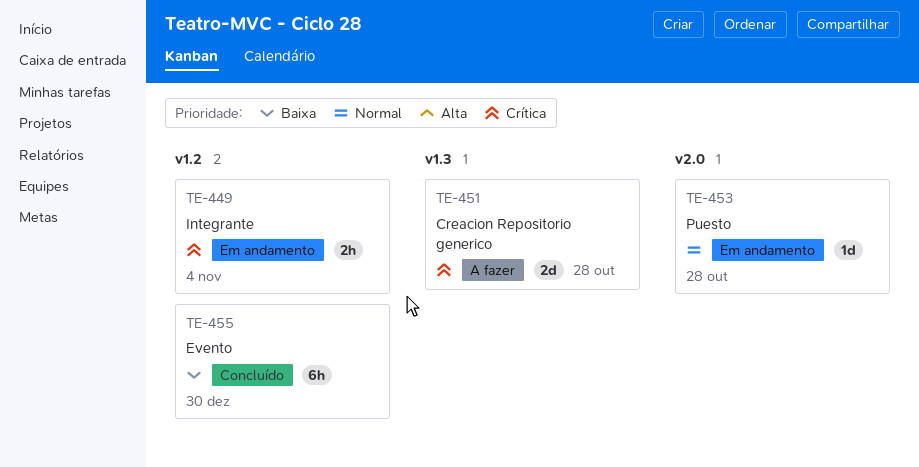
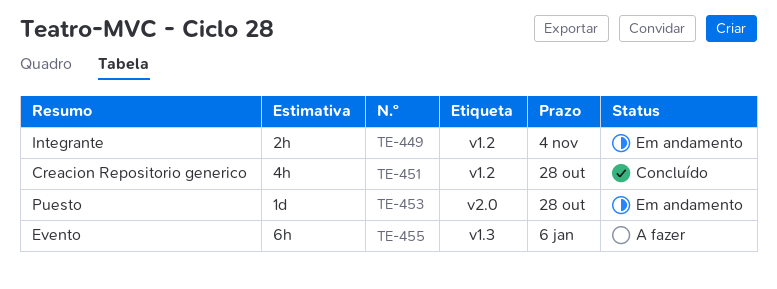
TE-451, status: A fazer -> Concluído
TE-451, label: v1.3 -> v1.2
TE-451, estimate: 2d -> 4h
TE-455, status: Concluído -> A fazer
TE-455, label: v1.2 -> v1.3
TE-455, due: Dec 30 -> Jan 6

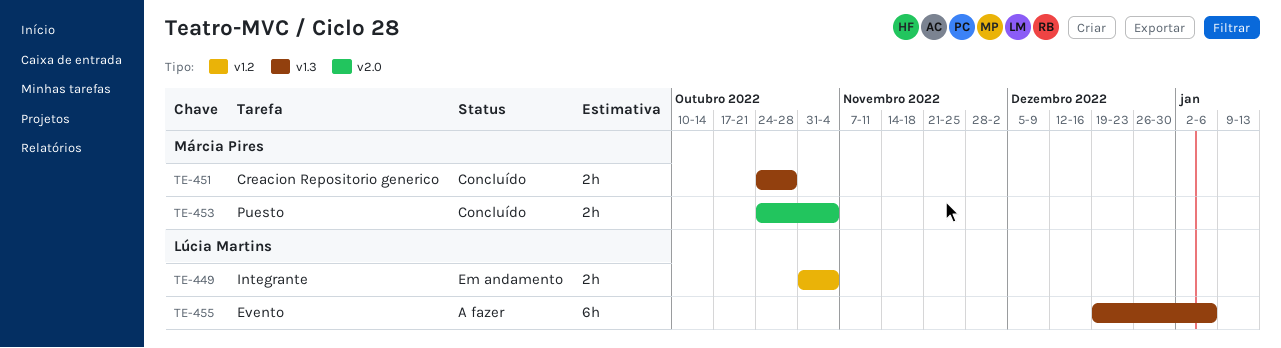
TE-451, label: v1.2 -> v1.3
TE-451, estimate: 4h -> 2h
TE-453, status: Em andamento -> Concluído
TE-453, estimate: 1d -> 2h
TE-453, due: Oct 28 -> Nov 4

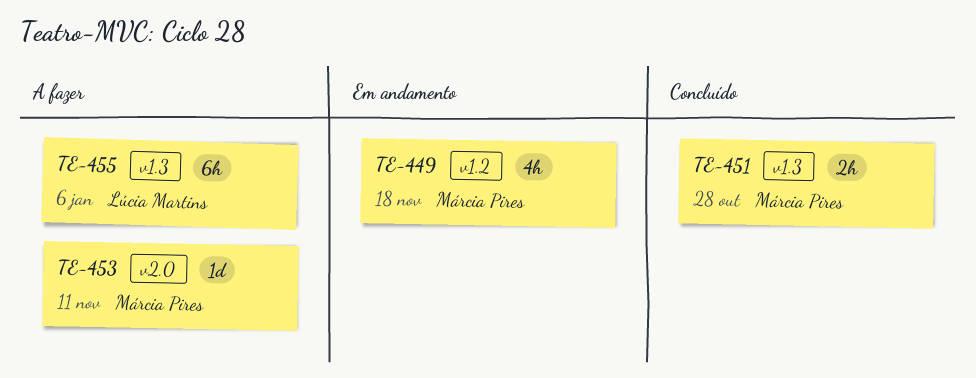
TE-449, owner: Lúcia Martins -> Márcia Pires
TE-449, estimate: 2h -> 4h
TE-449, due: Nov 4 -> Nov 18
TE-453, status: Concluído -> A fazer
TE-453, estimate: 2h -> 1d
TE-453, due: Nov 4 -> Nov 11

